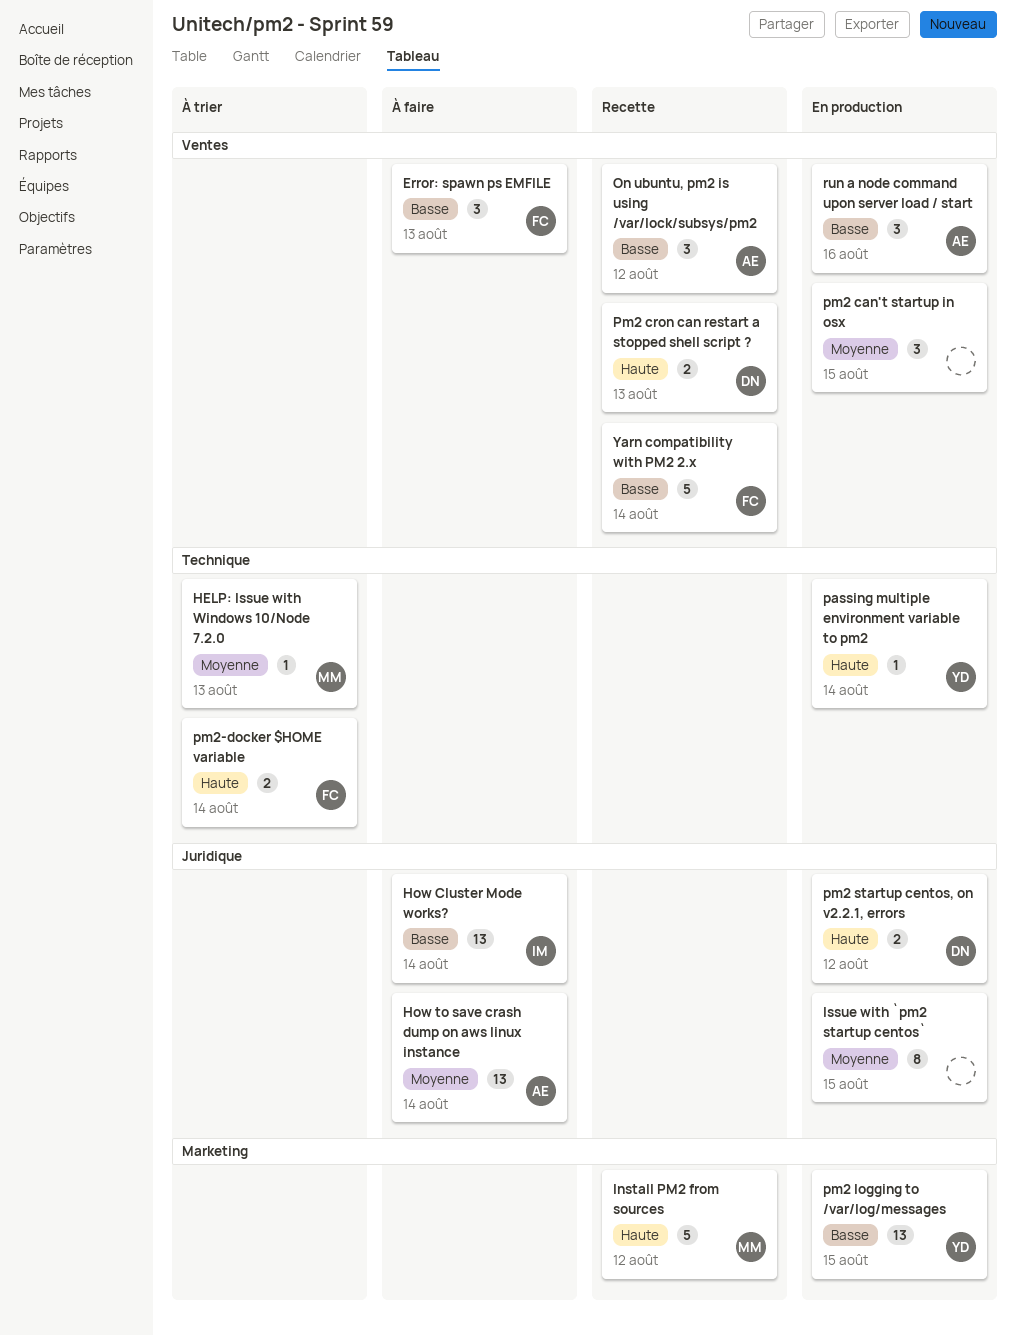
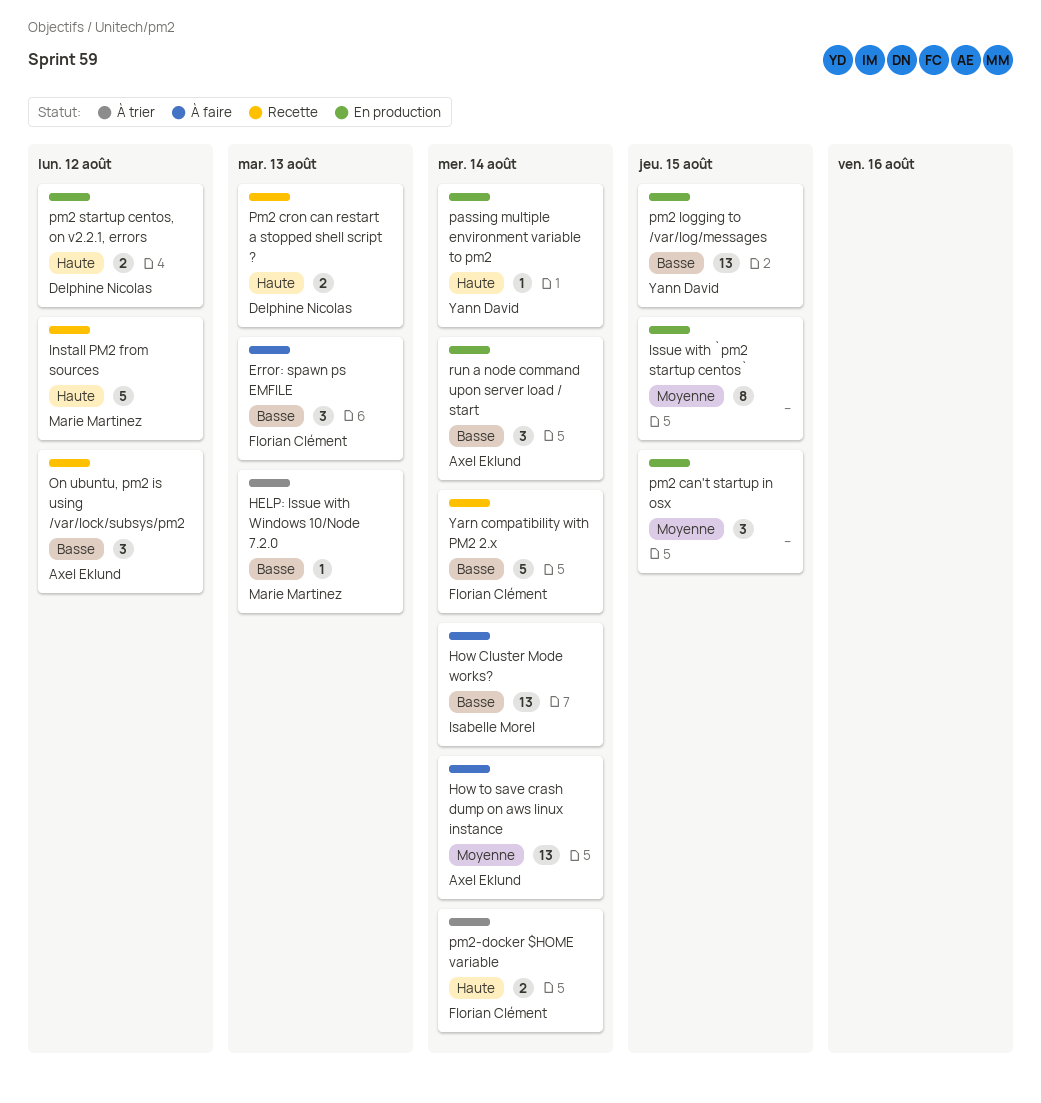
HELP: Issue with Windows 10/Node 7.2.0, priority: Moyenne -> Basse
run a node command upon server load / start, due: Aug 16 -> Aug 14

